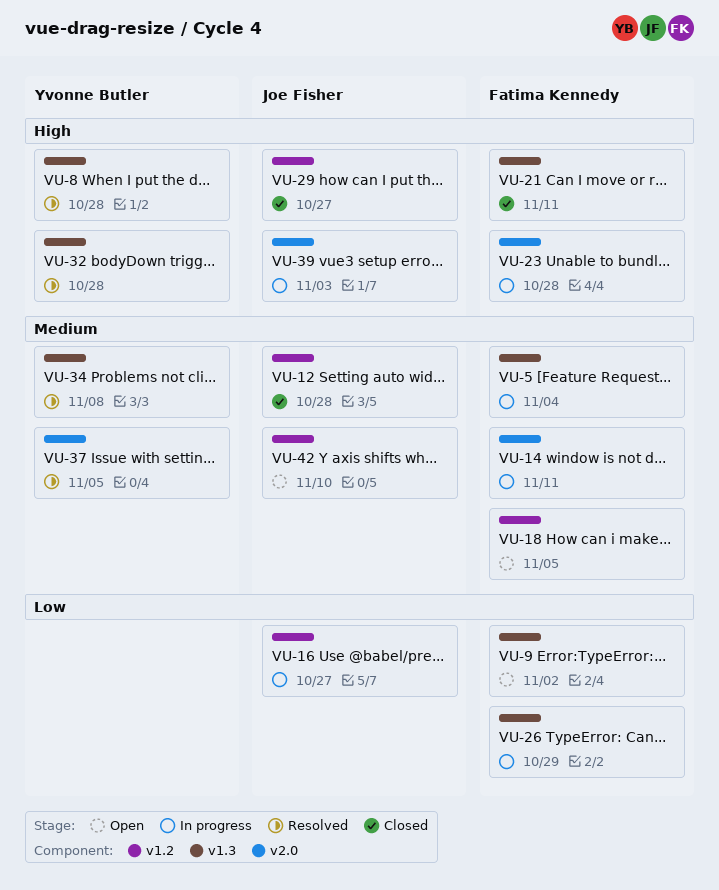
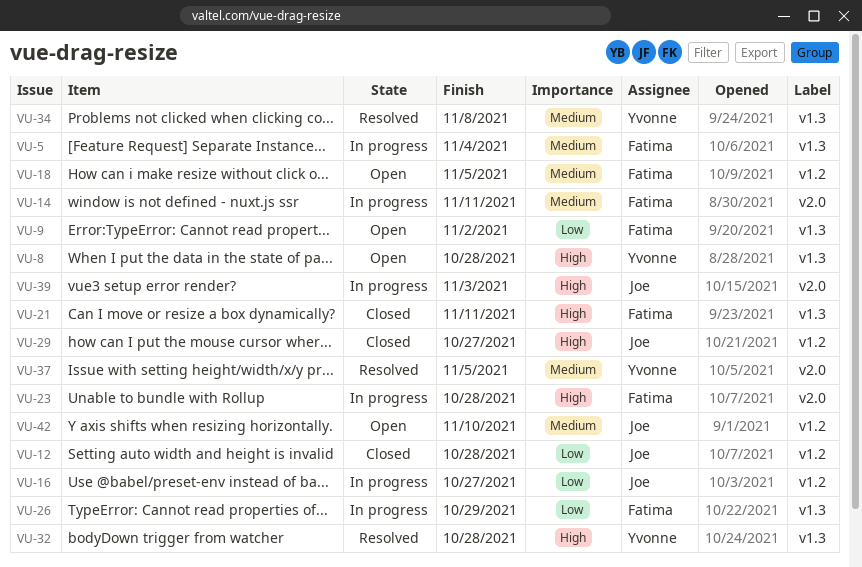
VU-8, status: Resolved -> Open
VU-12, priority: Medium -> Low

